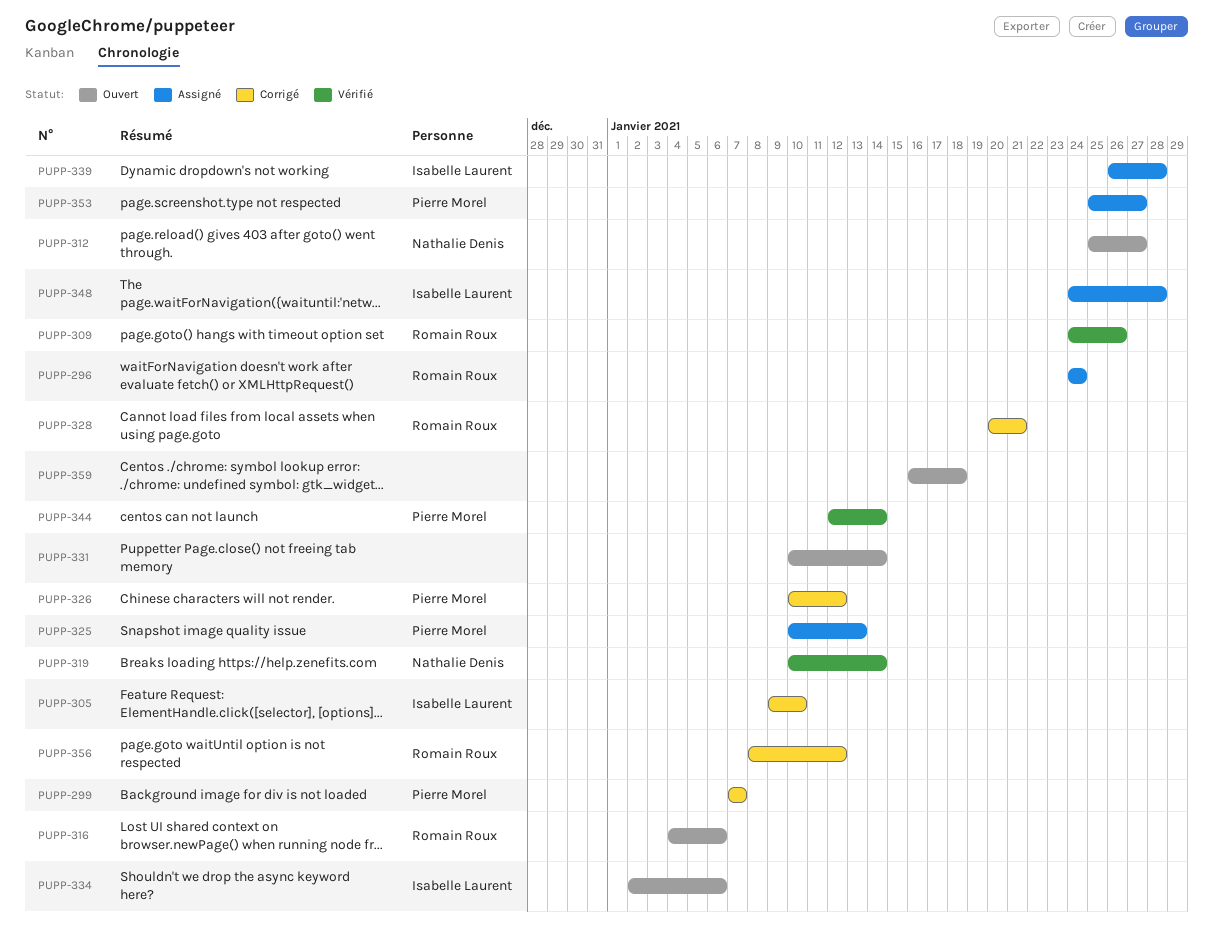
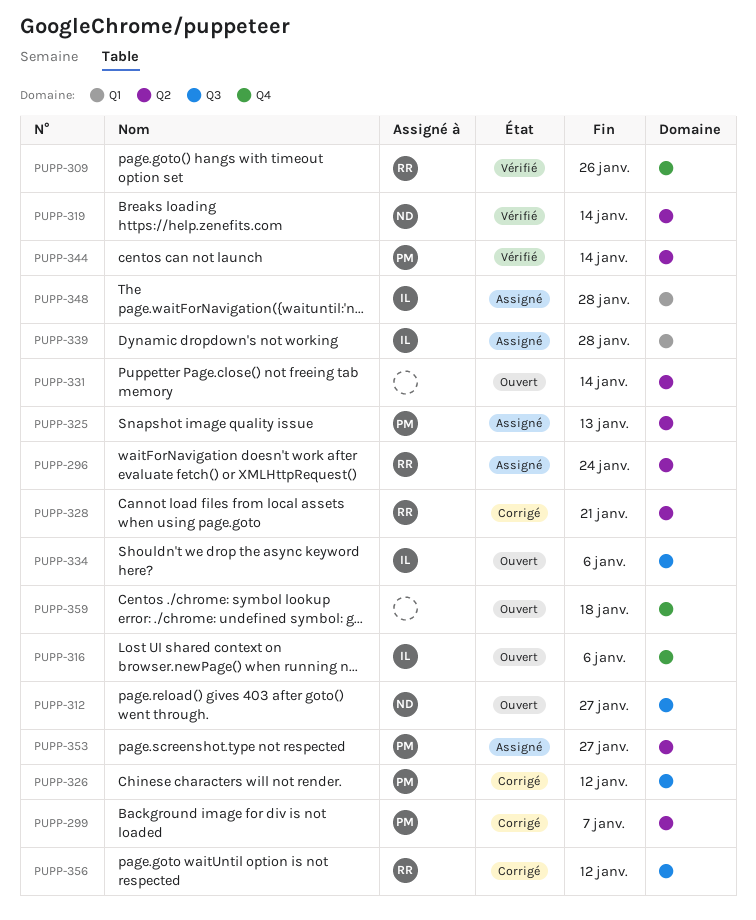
PUPP-305: present -> none
PUPP-316, owner: Romain Roux -> Isabelle Laurent

